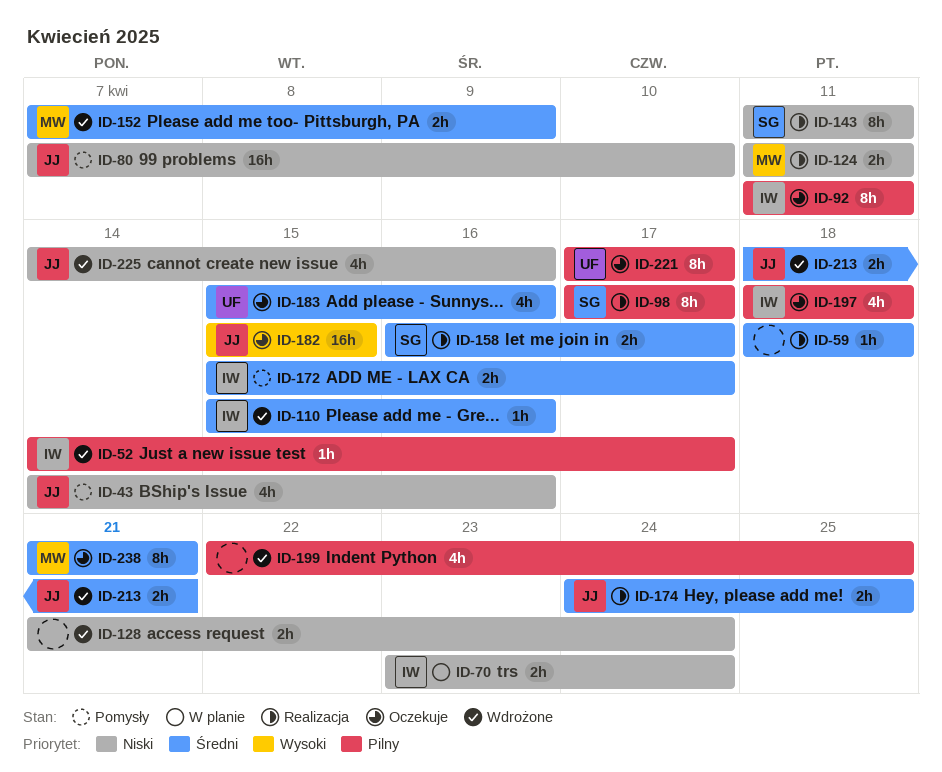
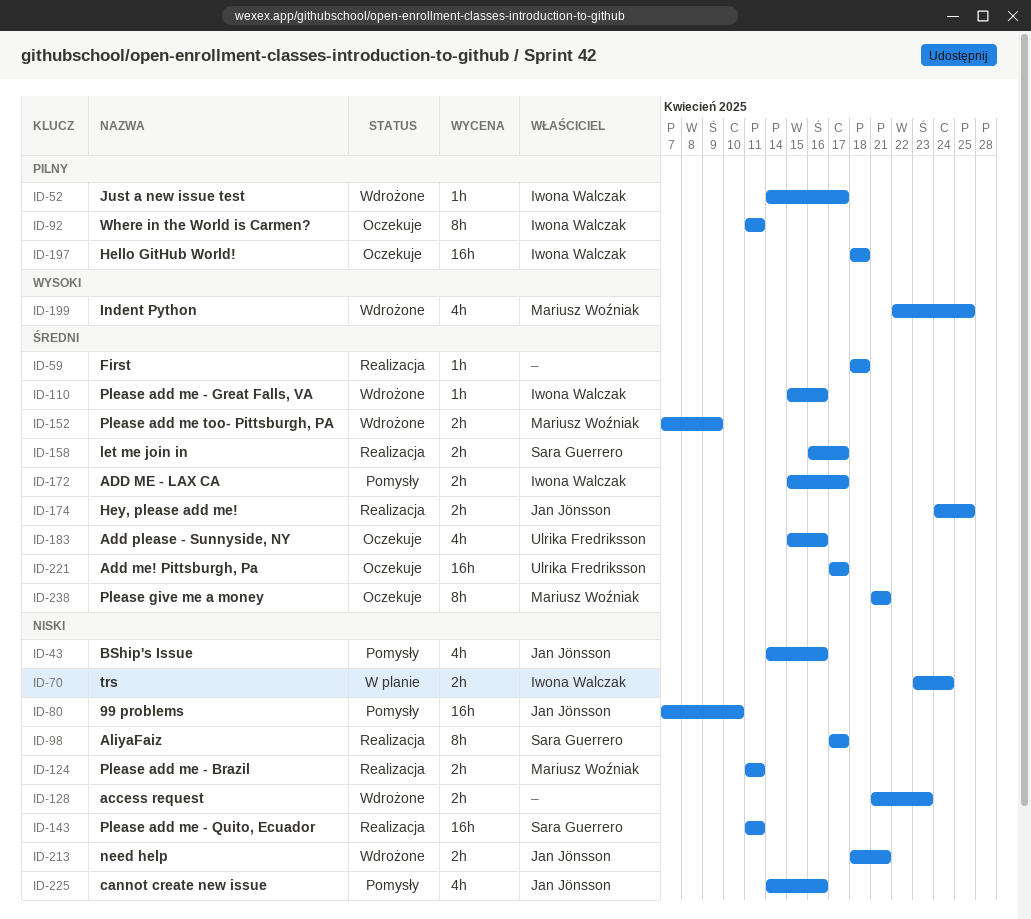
ID-98, priority: Pilny -> Niski
ID-128, due: Apr 24 -> Apr 23
ID-143, estimate: 8h -> 16h
ID-182: present -> none
ID-197, estimate: 4h -> 16h
ID-199, owner: none -> Mariusz Woźniak
ID-199, priority: Pilny -> Wysoki
ID-213, priority: Średni -> Niski
ID-221, priority: Pilny -> Średni
ID-221, estimate: 8h -> 16h
ID-225, status: Wdrożone -> Pomysły

